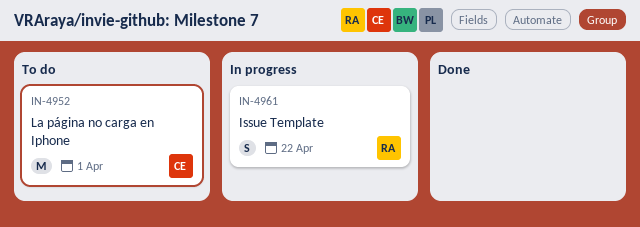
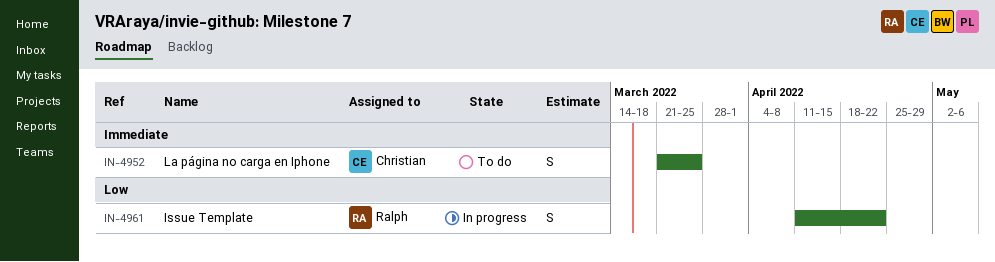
IN-4952, estimate: M -> S
IN-4952, due: Apr 1 -> Mar 25

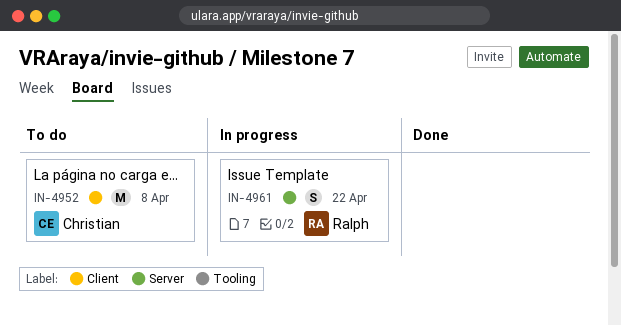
IN-4952, estimate: S -> M
IN-4952, due: Mar 25 -> Apr 8

